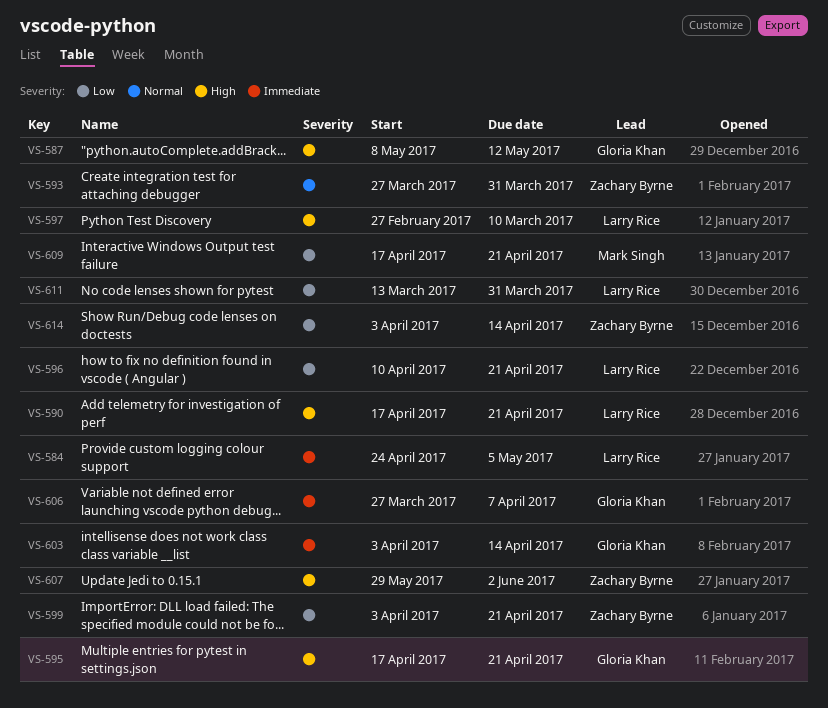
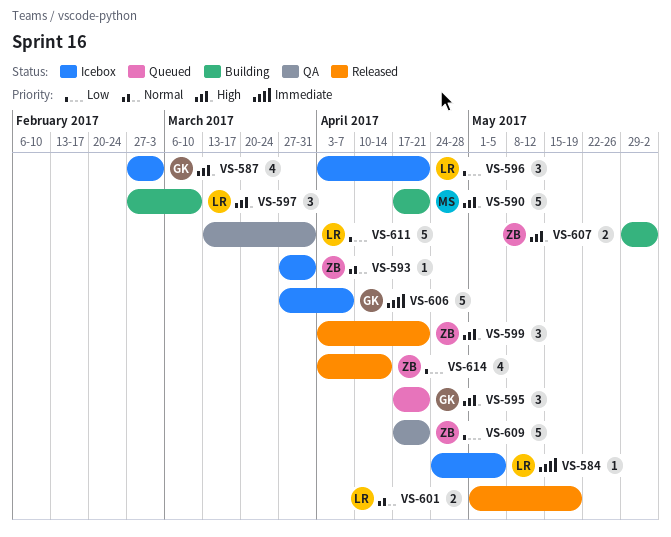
VS-587, start: May 8 -> Feb 27
VS-587, due: May 12 -> Mar 3
VS-590, owner: Larry Rice -> Mark Singh
VS-596, start: Apr 10 -> Apr 3
VS-599, priority: Low -> High
VS-601: none -> present
VS-603: present -> none
VS-609, owner: Mark Singh -> Zachary Byrne

